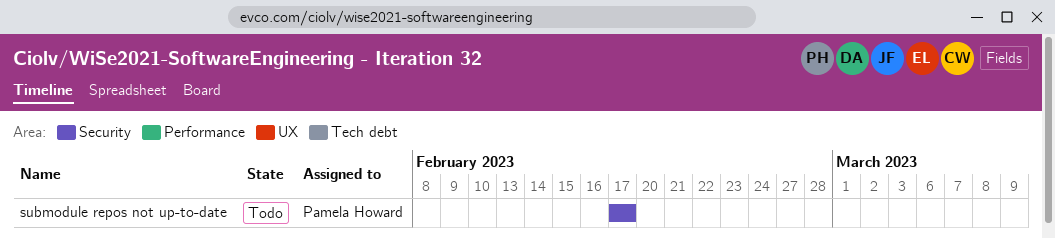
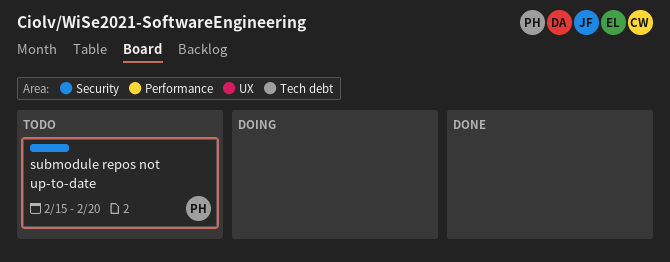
submodule repos not up-to-date, start: Feb 17 -> Feb 15
submodule repos not up-to-date, due: Feb 17 -> Feb 20

